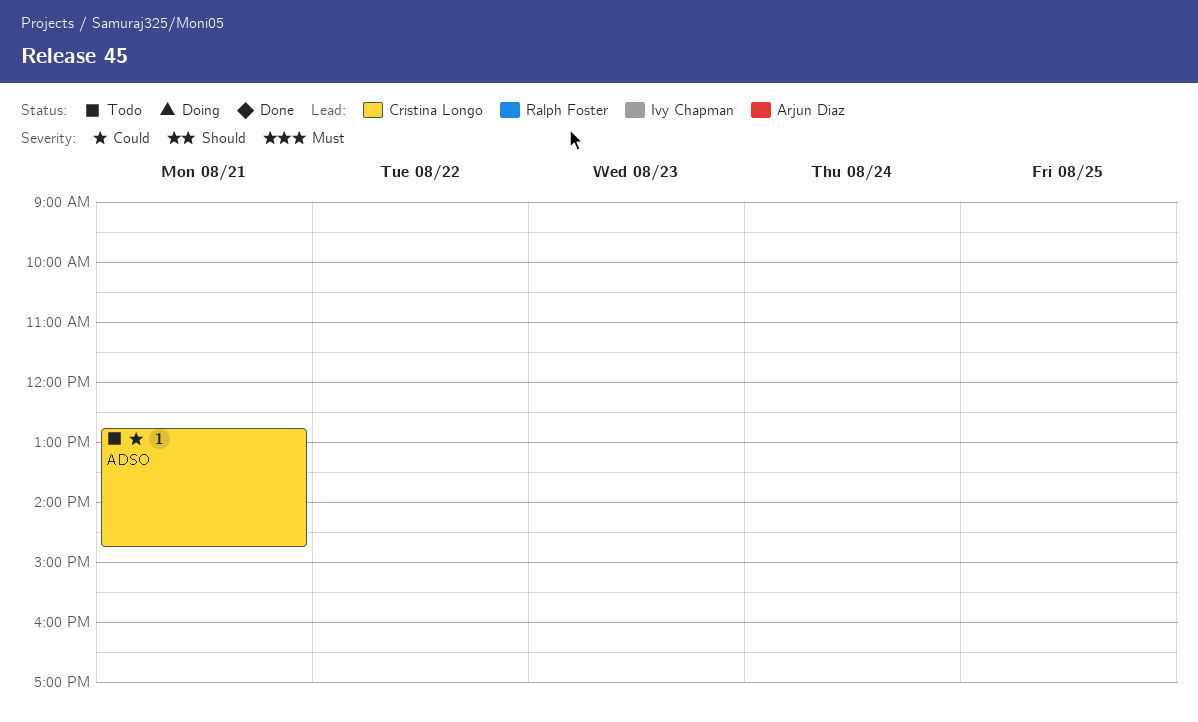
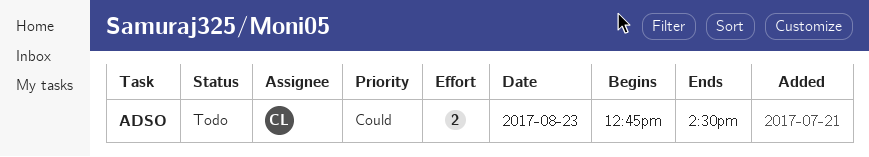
ADSO, estimate: 1 -> 2
ADSO, day: Aug 21 -> Aug 23
ADSO, ends: 14:45 -> 14:30

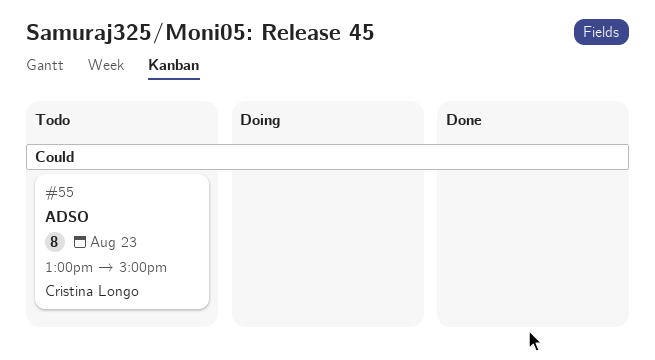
ADSO, estimate: 2 -> 8
ADSO, begins: 12:45 -> 13:00
ADSO, ends: 14:30 -> 15:00

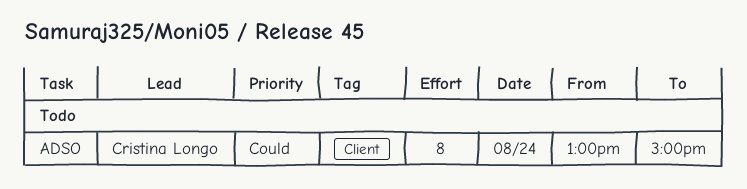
ADSO, day: Aug 23 -> Aug 24

